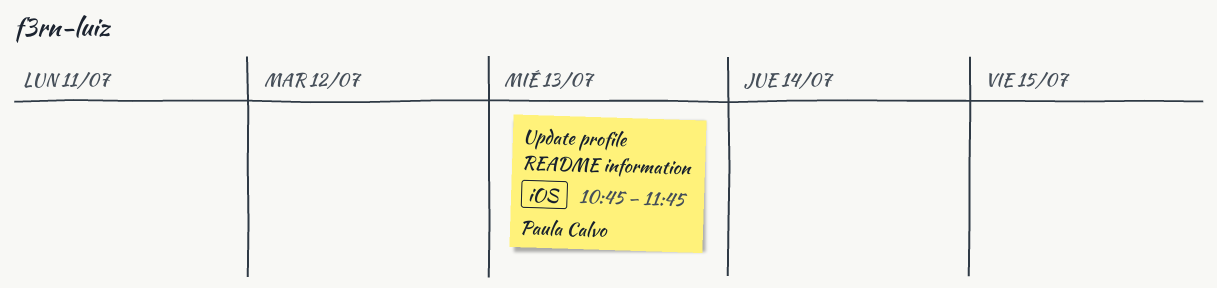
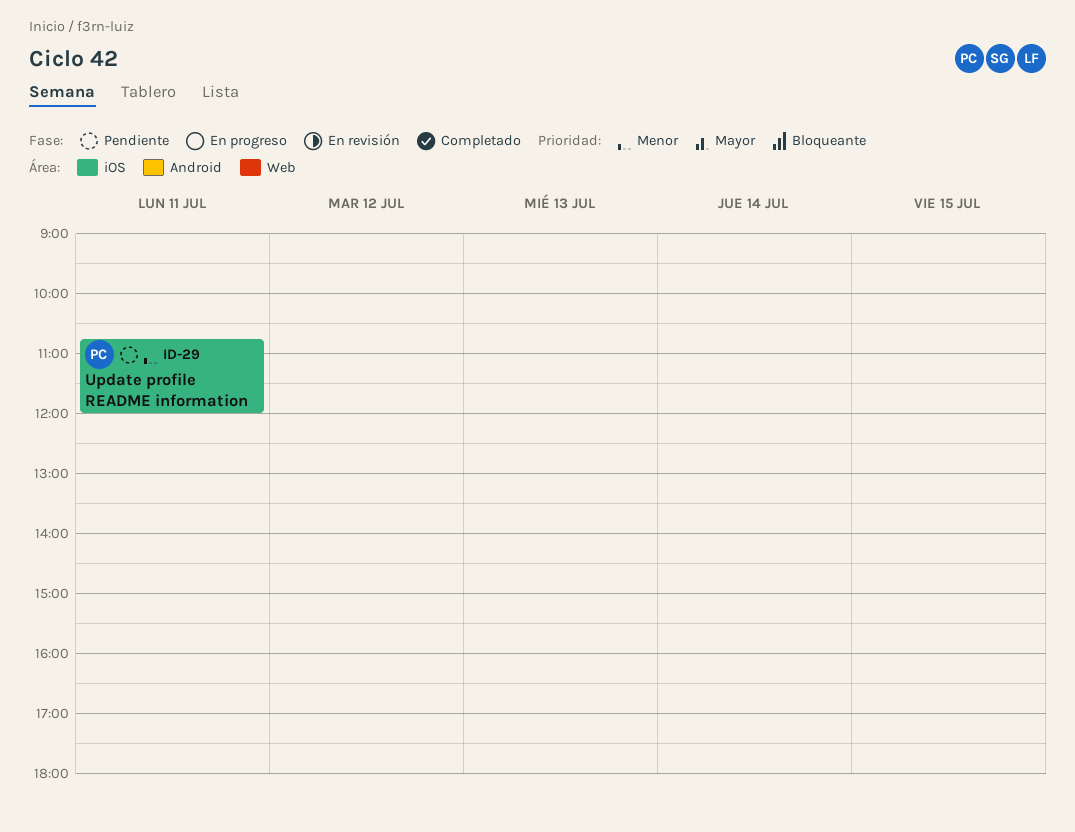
Update profile README information, day: Jul 13 -> Jul 11
Update profile README information, ends: 11:45 -> 12:00

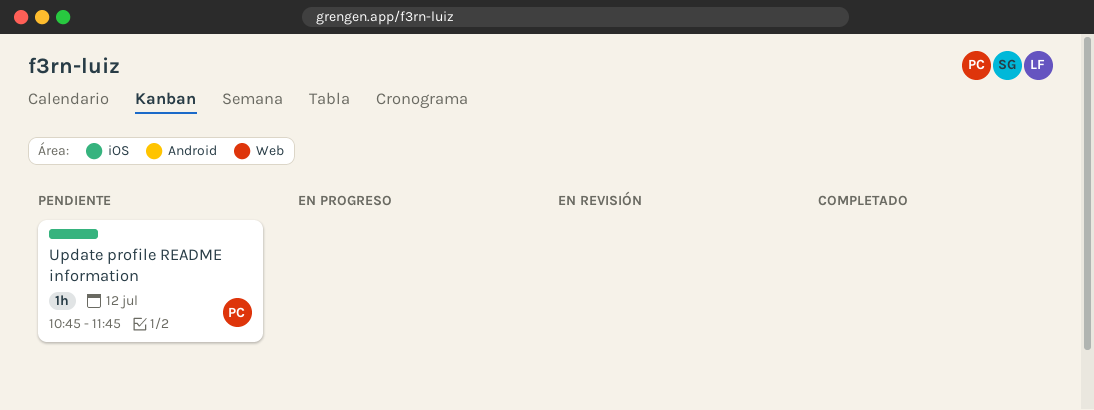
Update profile README information, day: Jul 11 -> Jul 12
Update profile README information, ends: 12:00 -> 11:45

